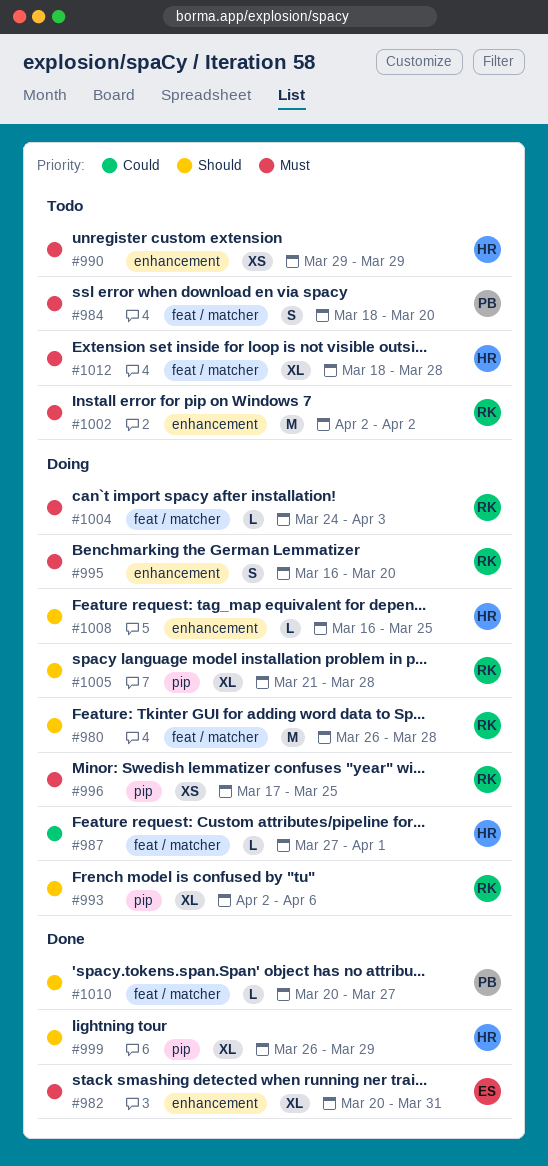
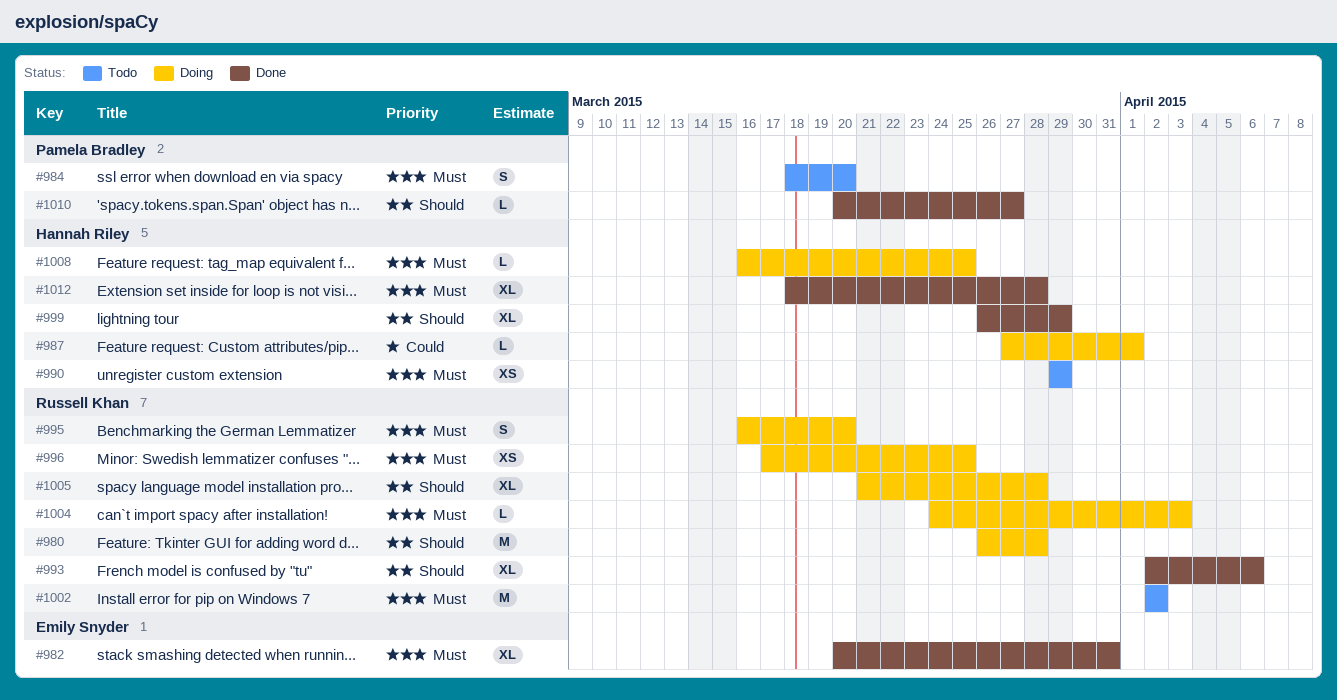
#993, status: Doing -> Done
#1008, priority: Should -> Must
#1012, status: Todo -> Done

